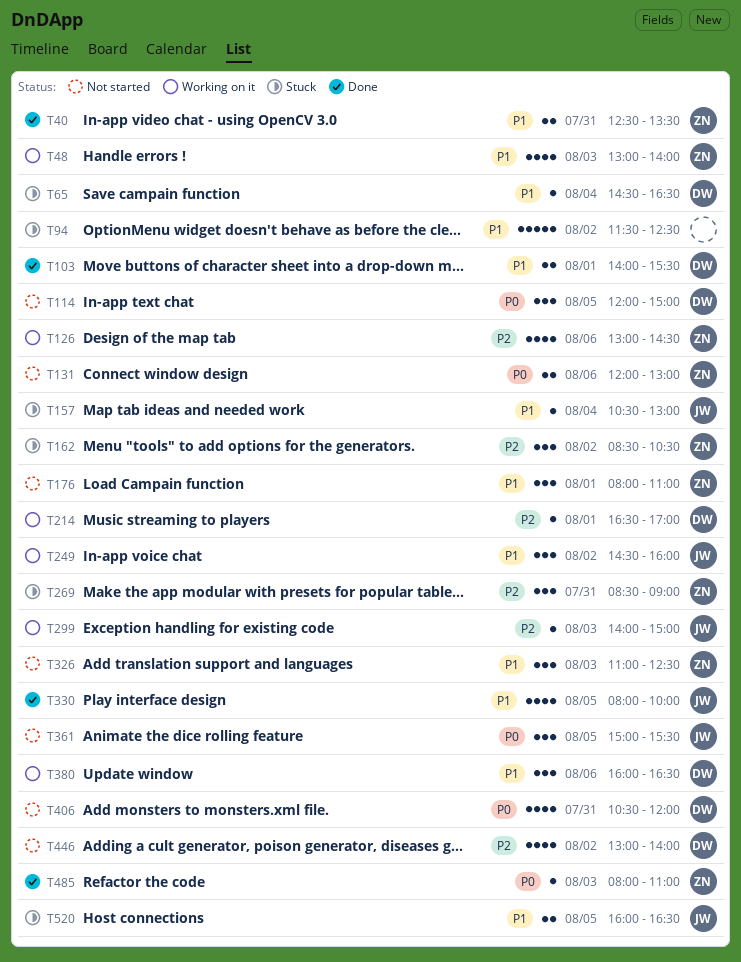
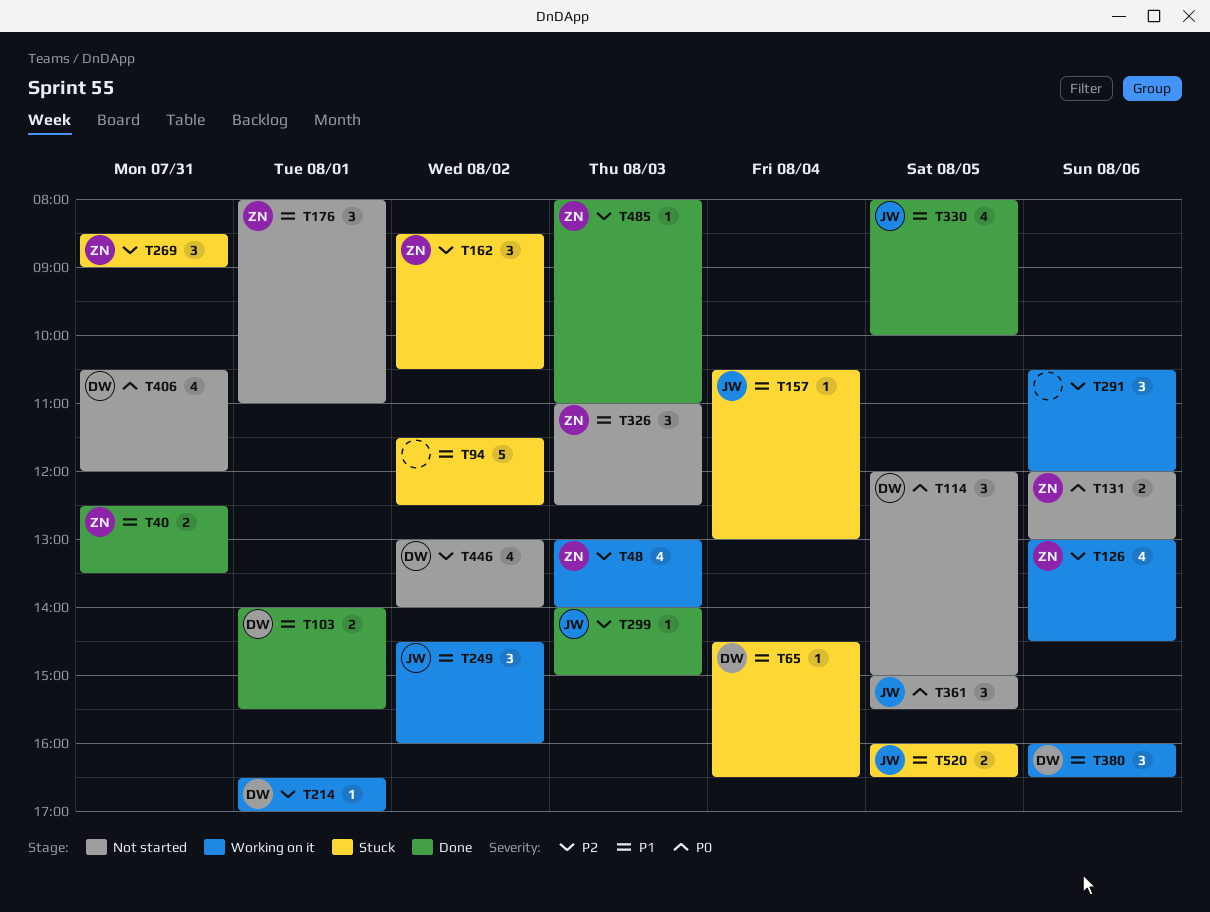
T48, priority: P1 -> P2
T291: none -> present
T299, status: Working on it -> Done
T485, priority: P0 -> P2

